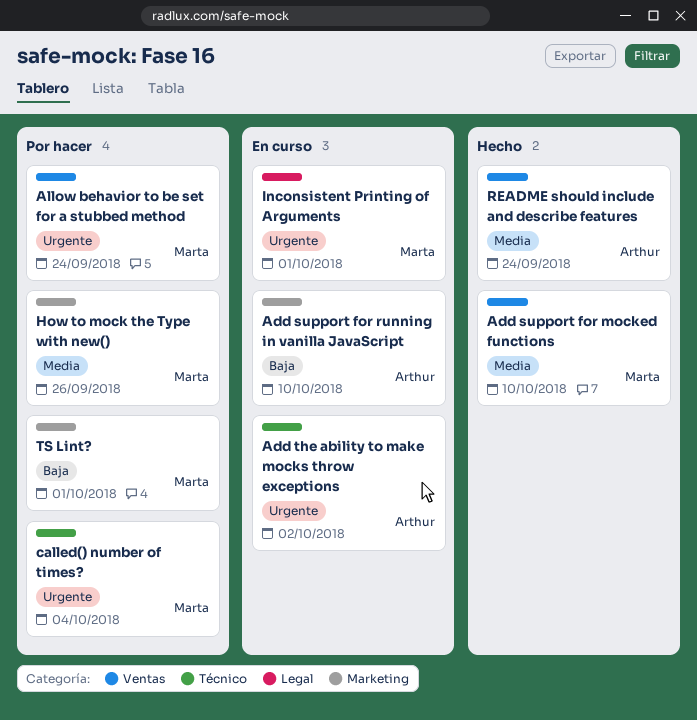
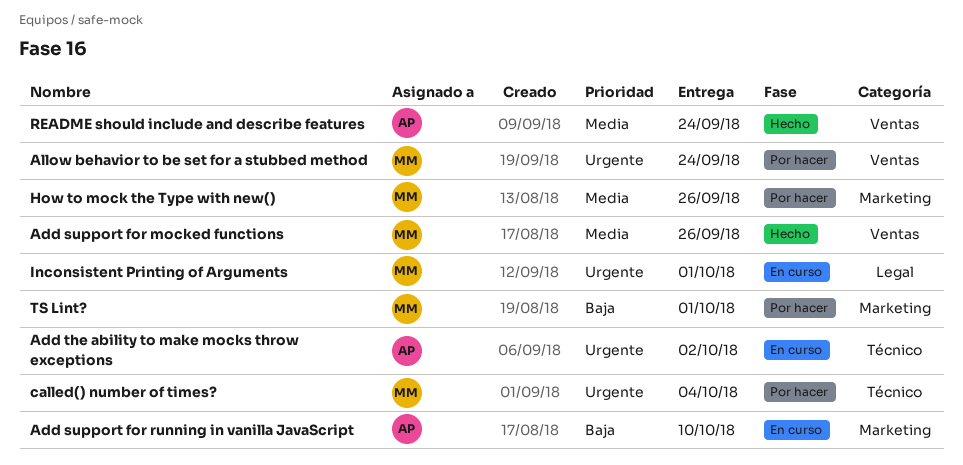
Add support for mocked functions, due: Oct 10 -> Sep 26

